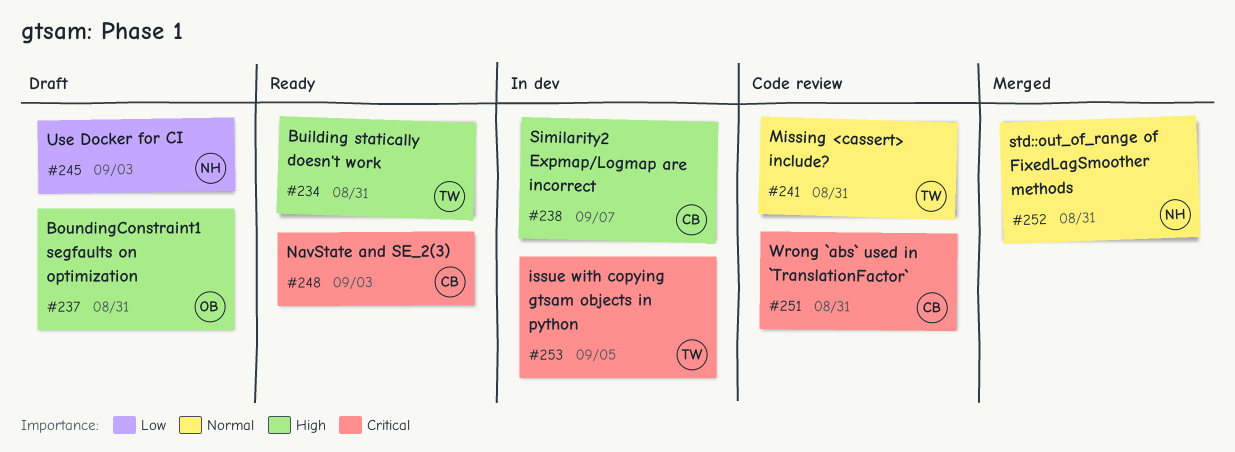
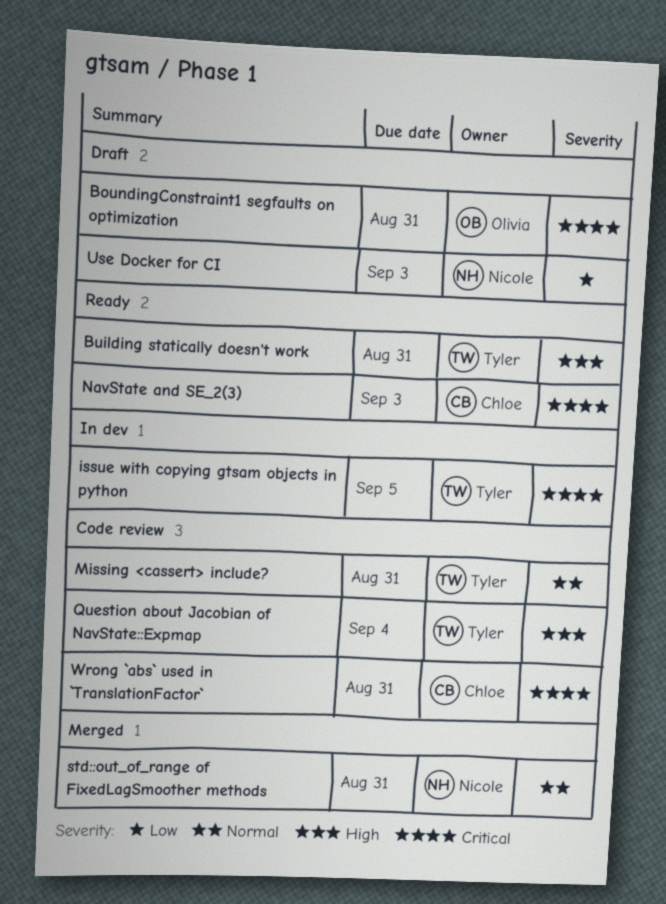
BoundingConstraint1 segfaults on optimization, priority: High -> Critical
Question about Jacobian of NavState::Expmap: none -> present
Similarity2 Expmap/Logmap are incorrect: present -> none

